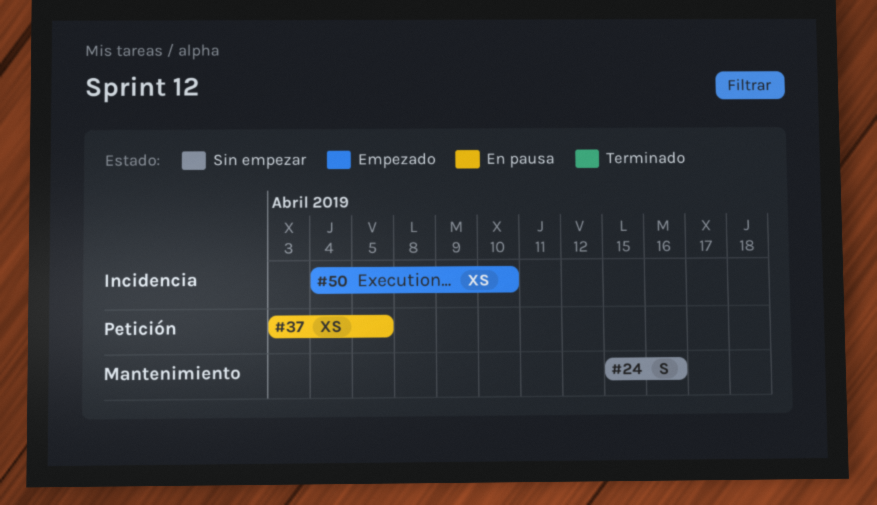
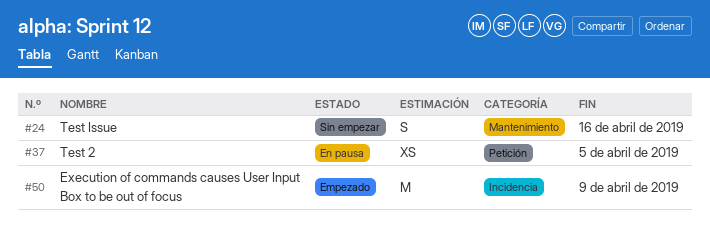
#50, estimate: XS -> M
#50, due: Apr 10 -> Apr 9

